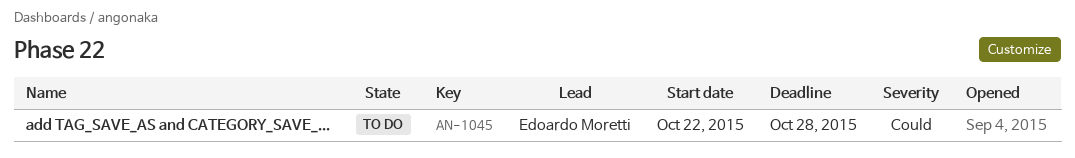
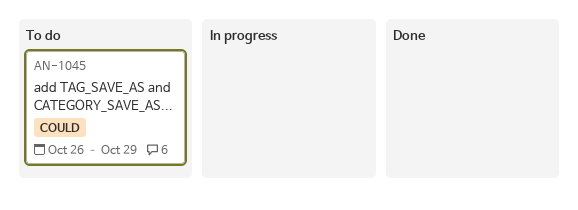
AN-1045, start: Oct 22 -> Oct 26
AN-1045, due: Oct 28 -> Oct 29

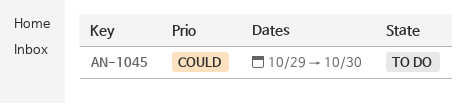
AN-1045, start: Oct 26 -> Oct 29
AN-1045, due: Oct 29 -> Oct 30

